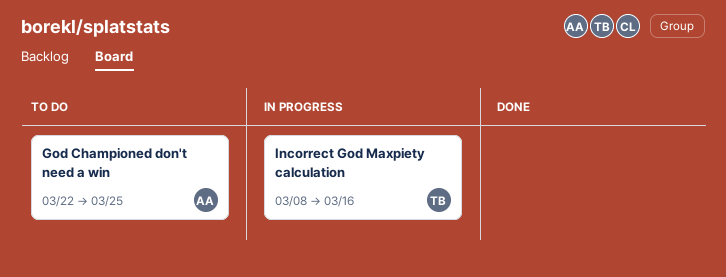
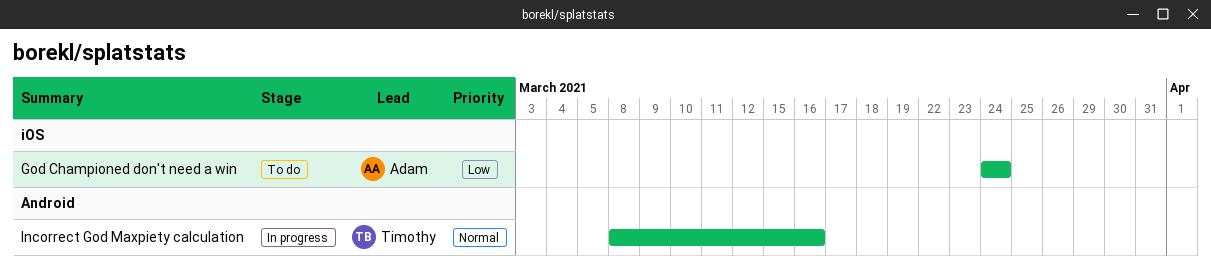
God Championed don't need a win, start: Mar 22 -> Mar 24
God Championed don't need a win, due: Mar 25 -> Mar 24

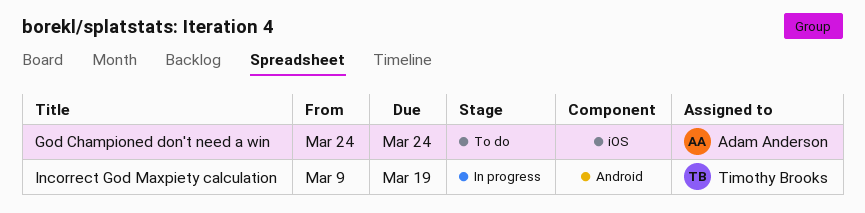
Incorrect God Maxpiety calculation, start: Mar 8 -> Mar 9
Incorrect God Maxpiety calculation, due: Mar 16 -> Mar 19

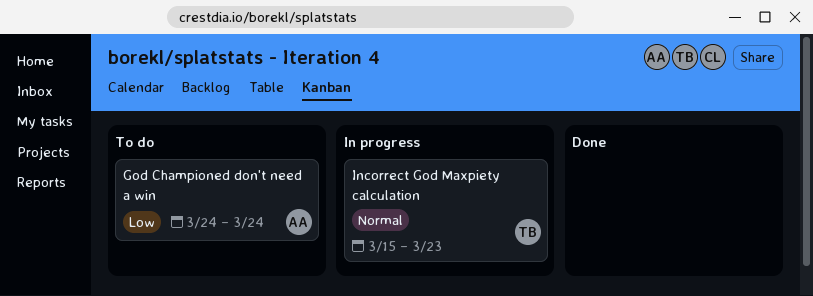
Incorrect God Maxpiety calculation, start: Mar 9 -> Mar 15
Incorrect God Maxpiety calculation, due: Mar 19 -> Mar 23

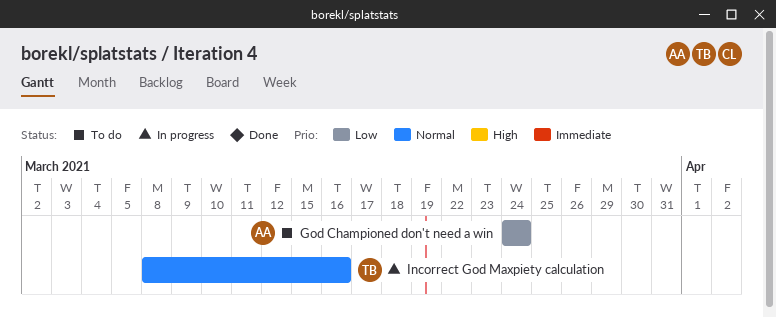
Incorrect God Maxpiety calculation, start: Mar 15 -> Mar 8
Incorrect God Maxpiety calculation, due: Mar 23 -> Mar 16

